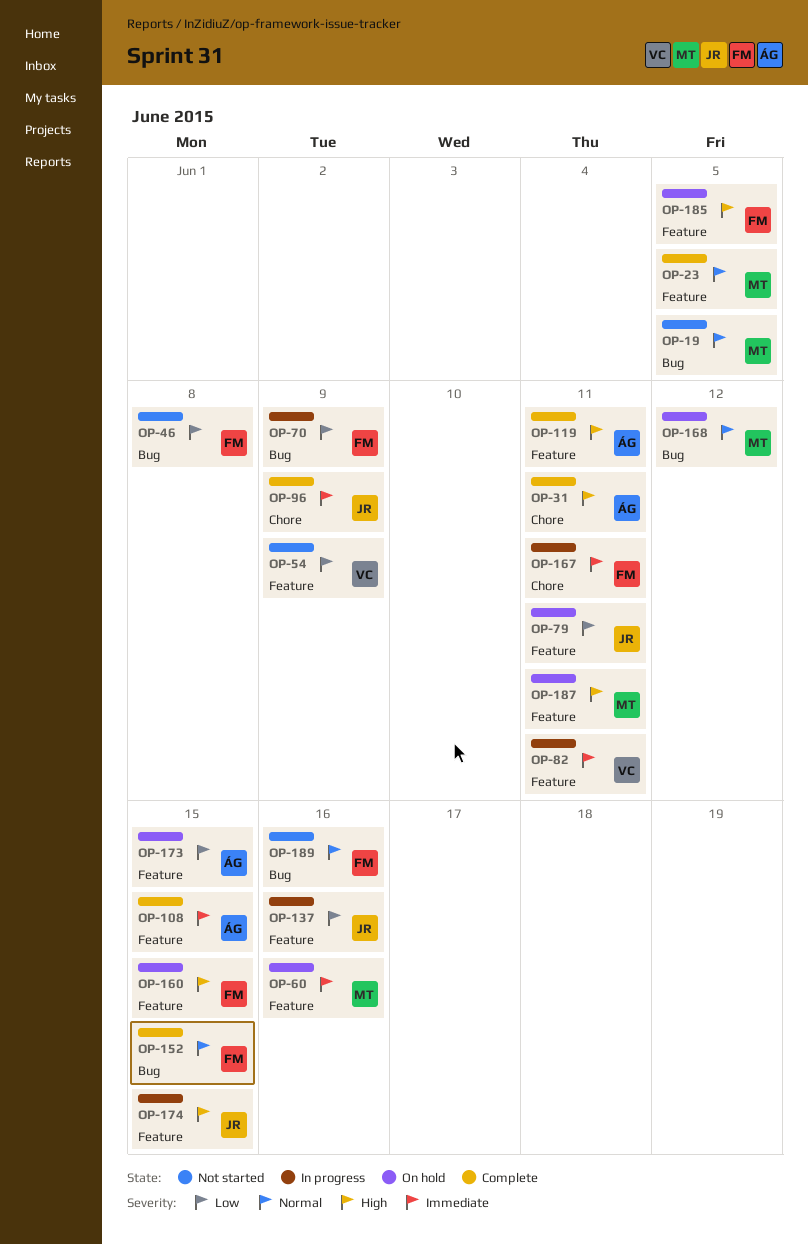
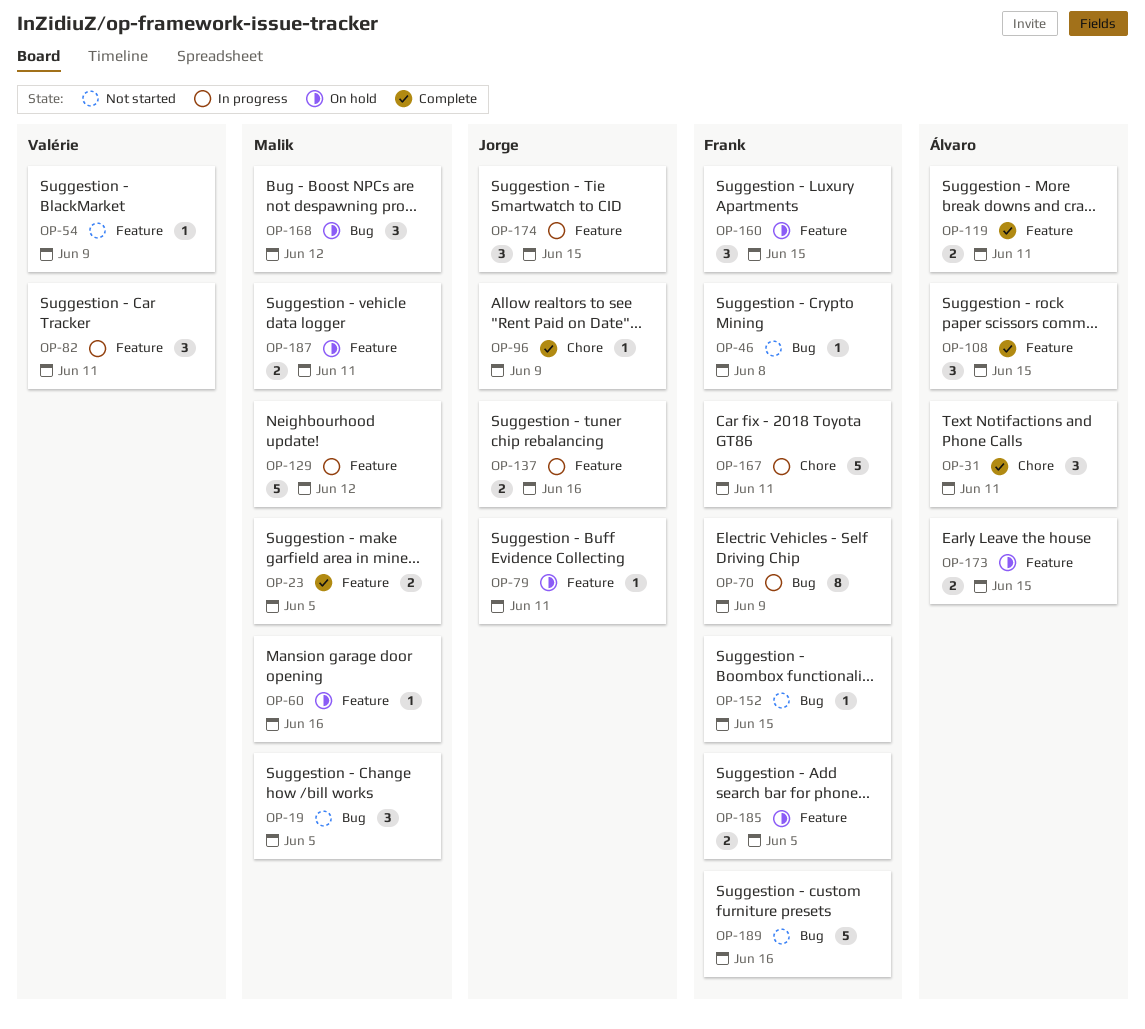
OP-129: none -> present
OP-152, status: Complete -> Not started

